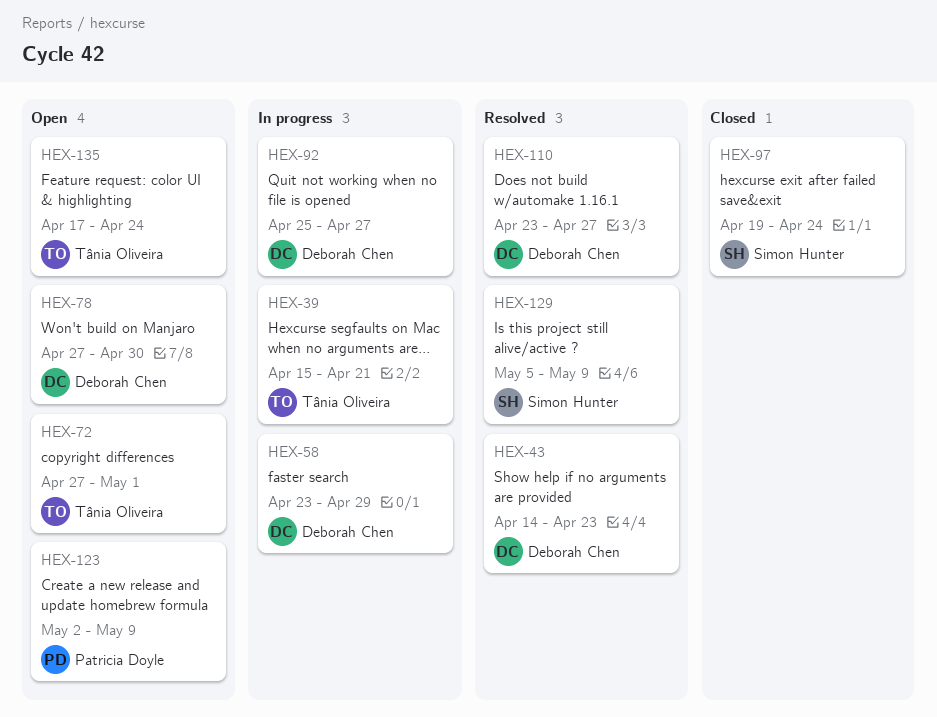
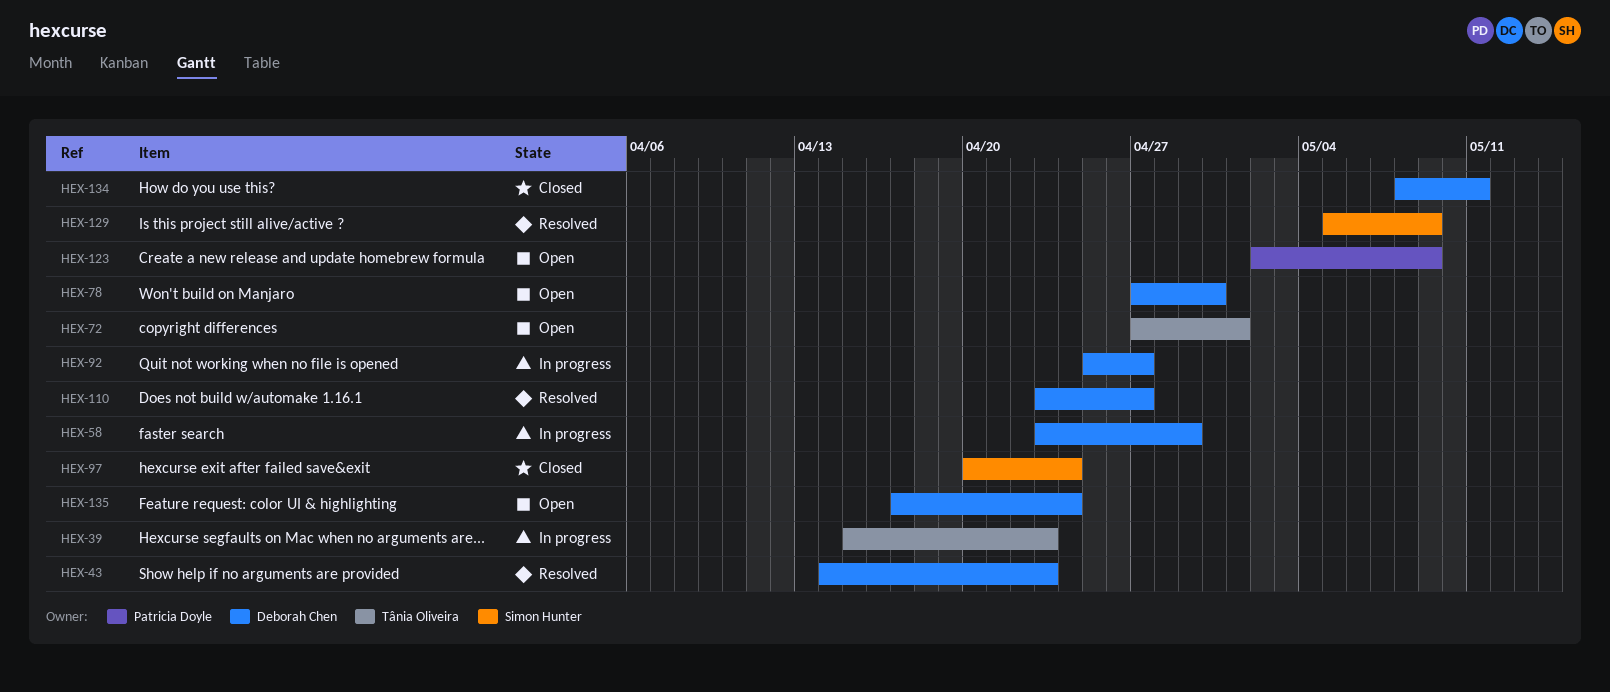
HEX-39, due: Apr 21 -> Apr 23
HEX-97, start: Apr 19 -> Apr 20
HEX-134: none -> present
HEX-135, owner: Tânia Oliveira -> Deborah Chen

